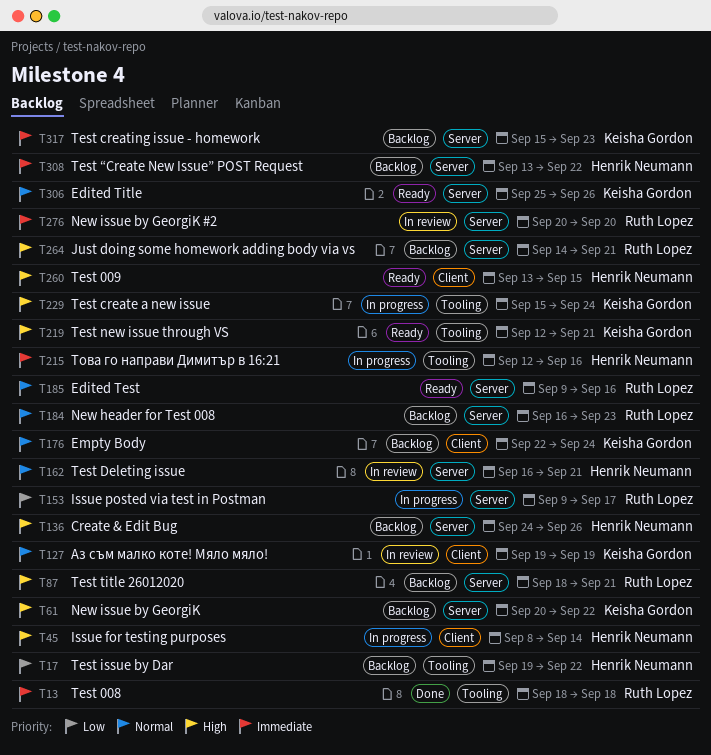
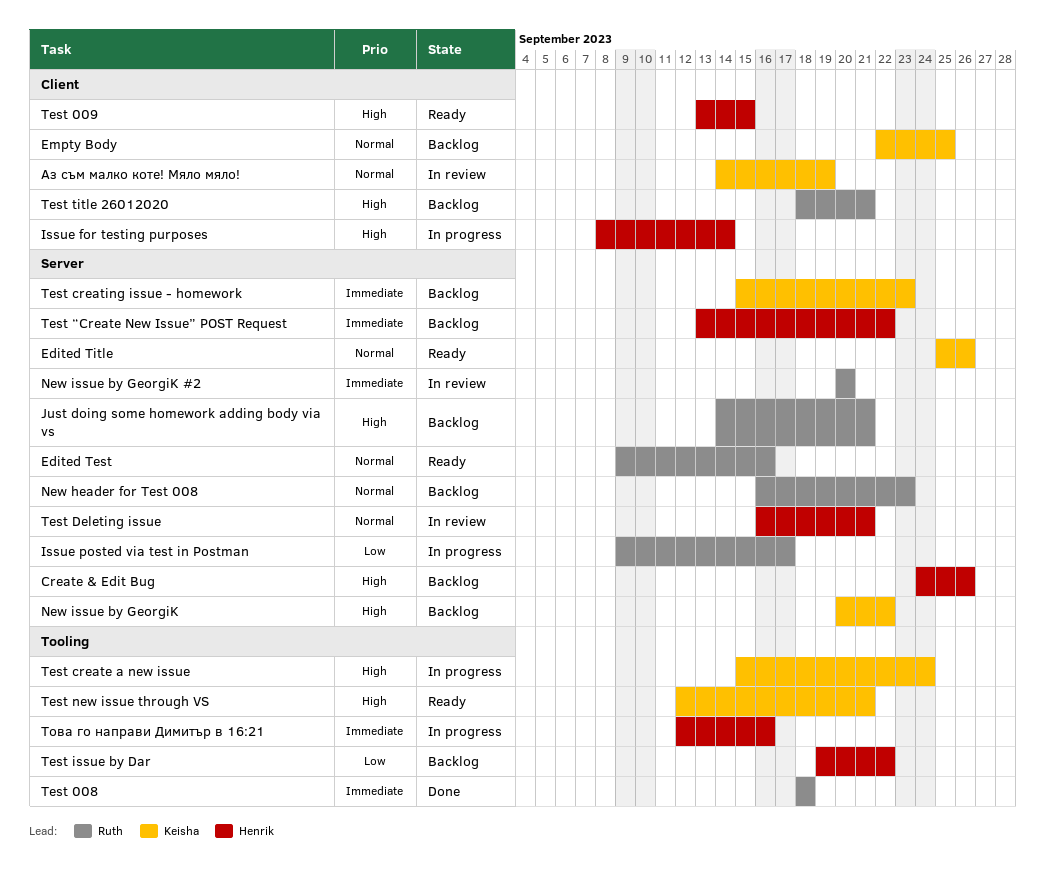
Empty Body, due: Sep 24 -> Sep 25
Test title 26012020, label: Server -> Client
Аз съм малко коте! Мяло мяло!, start: Sep 19 -> Sep 14

